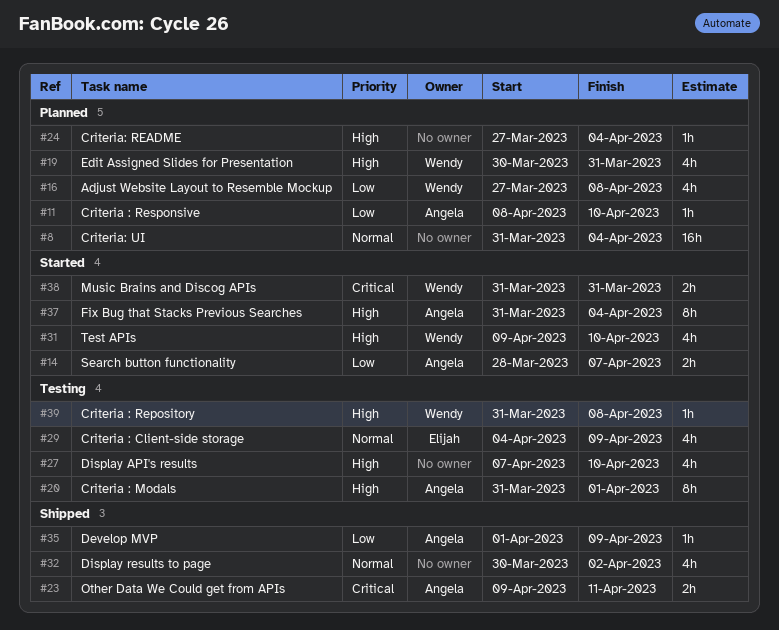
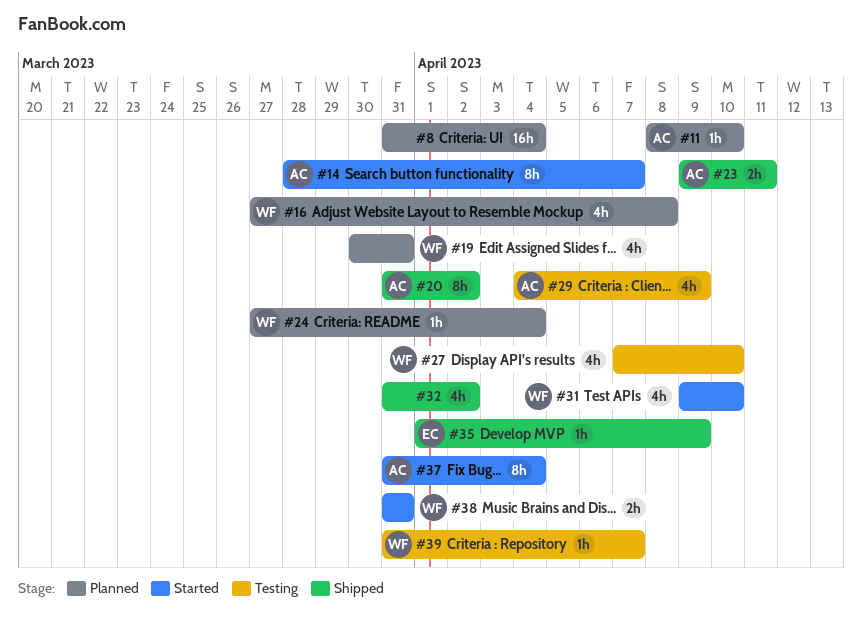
#14, estimate: 2h -> 8h
#20, status: Testing -> Shipped
#20, due: Apr 1 -> Apr 2
#24, owner: none -> Wendy
#27, owner: none -> Wendy
#29, owner: Elijah -> Angela
#32, start: Mar 30 -> Mar 31
#35, owner: Angela -> Elijah
#39, due: Apr 8 -> Apr 7

